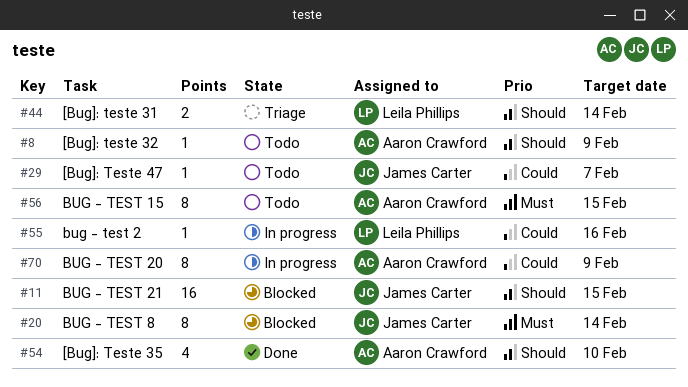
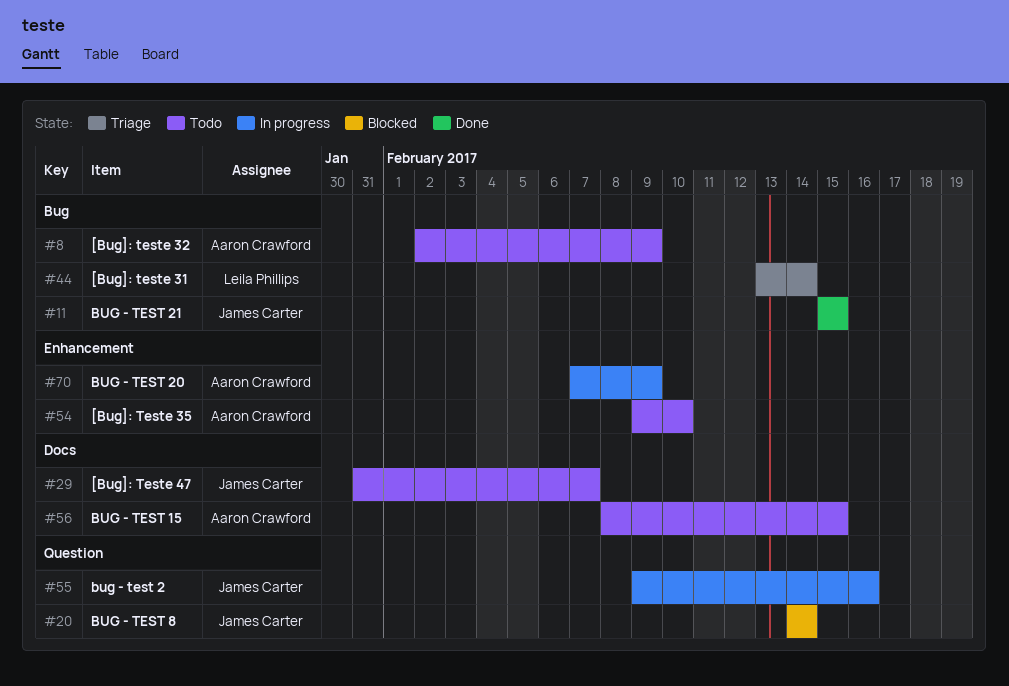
#11, status: Blocked -> Done
#54, status: Done -> Todo
#55, owner: Leila Phillips -> James Carter

